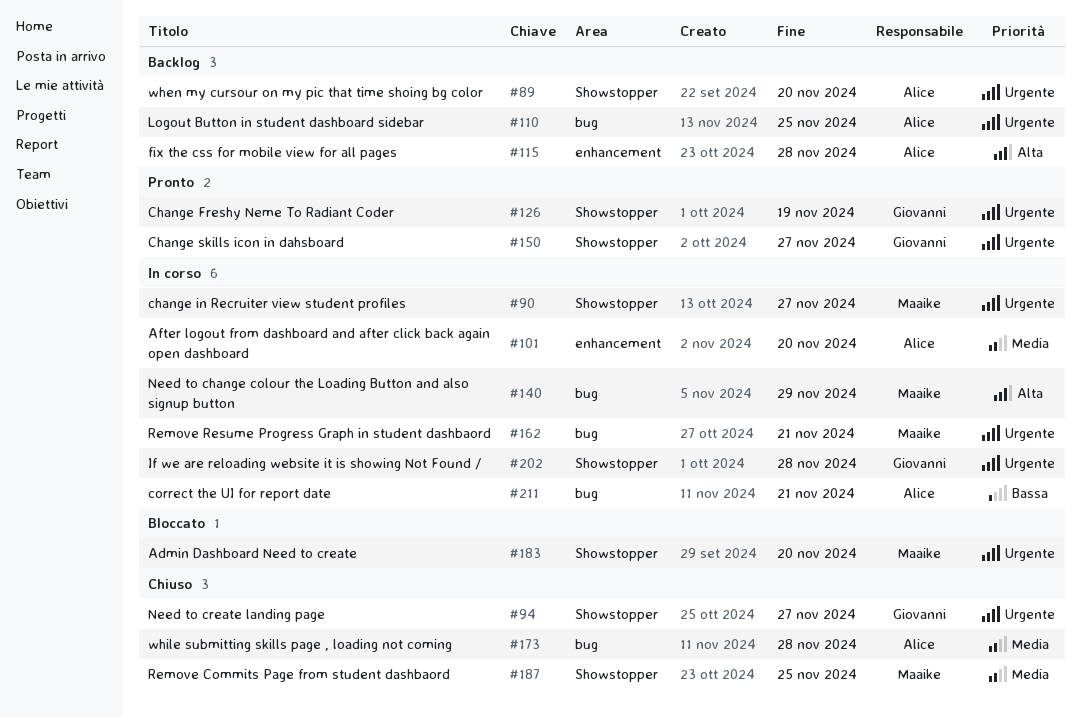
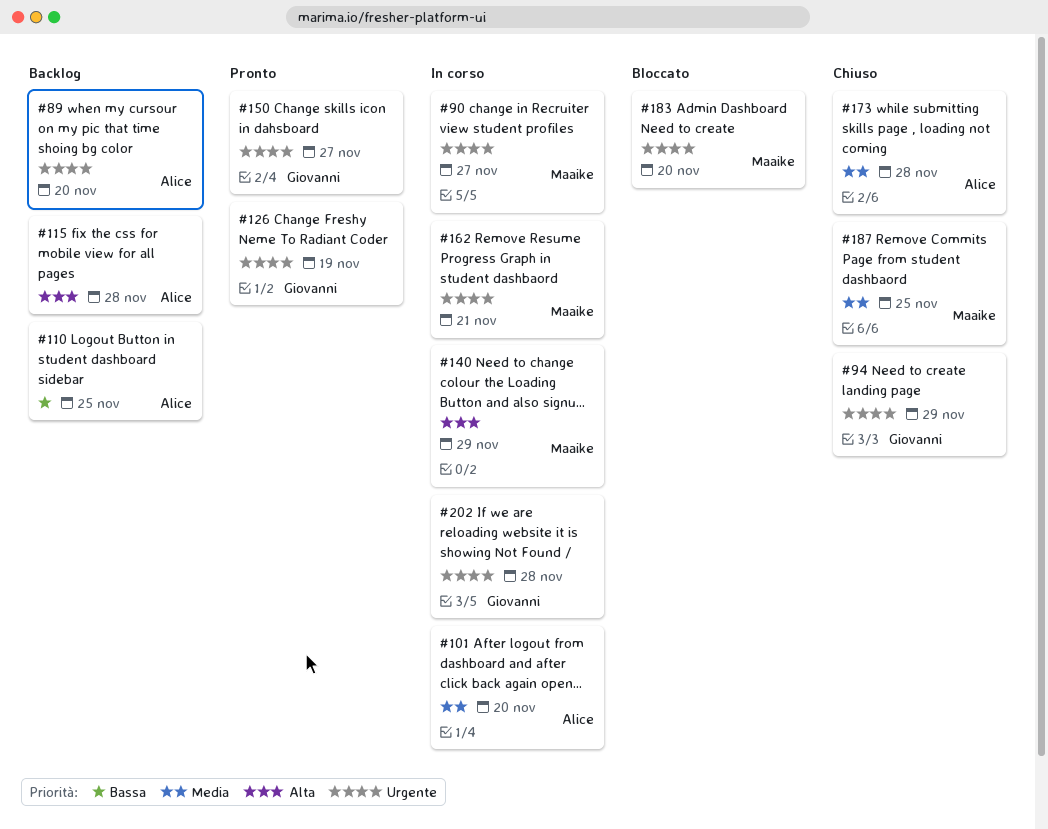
#94, due: Nov 27 -> Nov 29
#110, priority: Urgente -> Bassa
#211: present -> none

